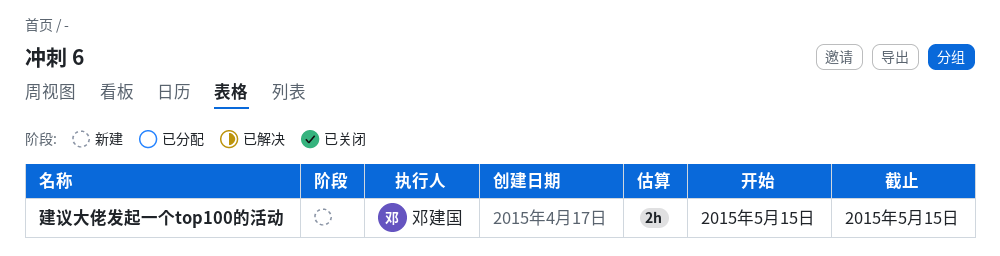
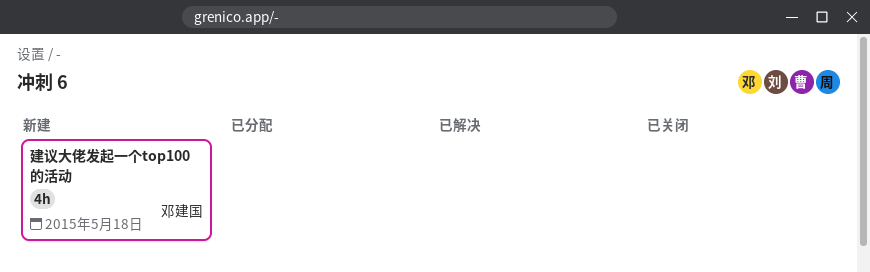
建议大佬发起一个top100的活动, estimate: 2h -> 4h
建议大佬发起一个top100的活动, due: May 15 -> May 18

